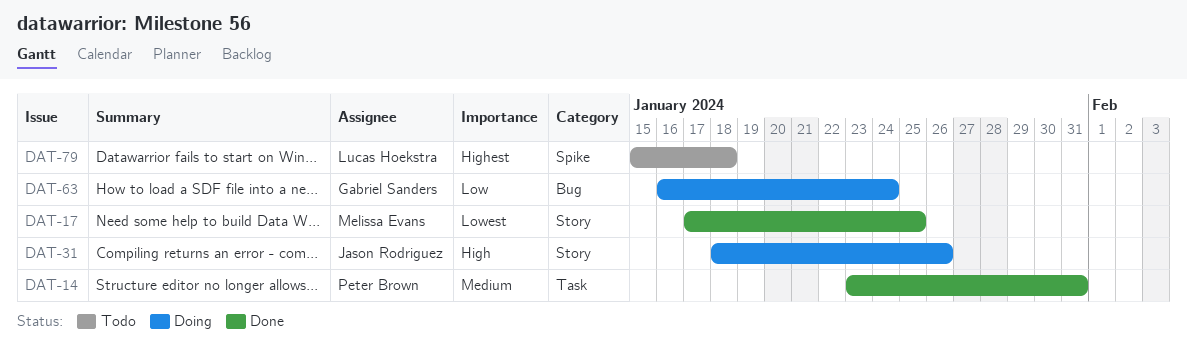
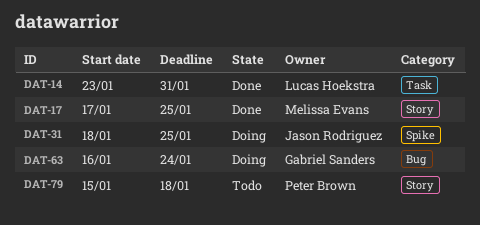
DAT-14, owner: Peter Brown -> Lucas Hoekstra
DAT-31, label: Story -> Spike
DAT-31, due: Jan 26 -> Jan 25
DAT-79, owner: Lucas Hoekstra -> Peter Brown
DAT-79, label: Spike -> Story

